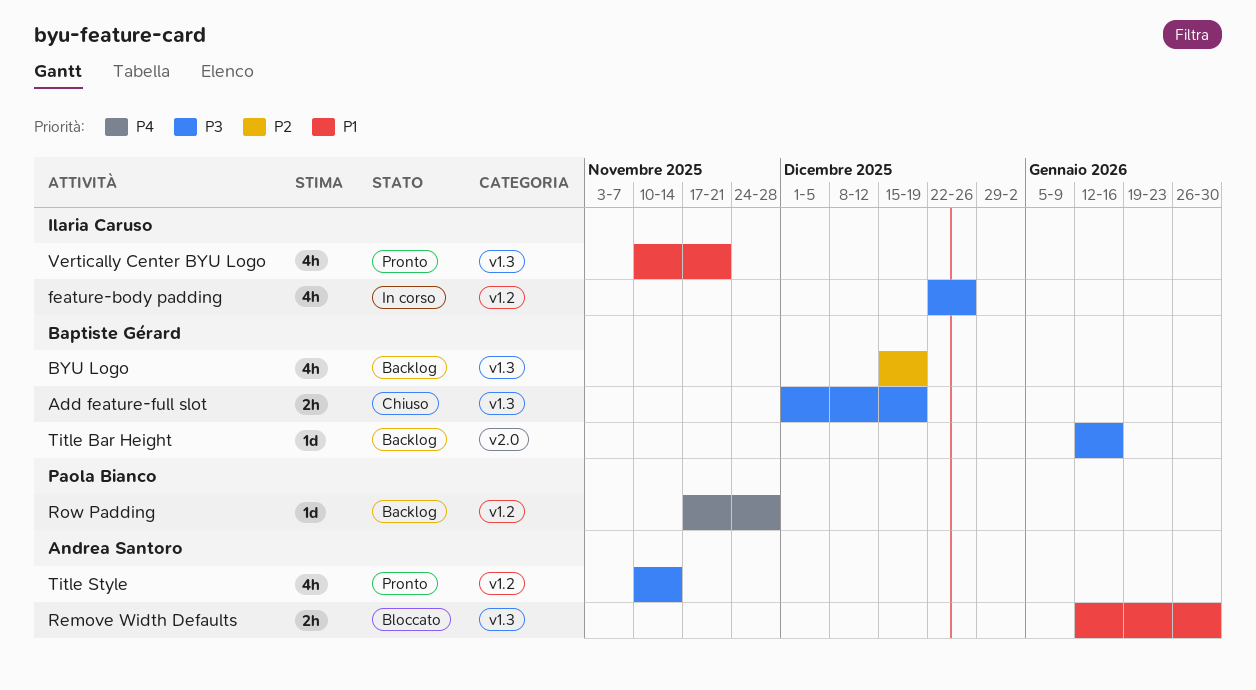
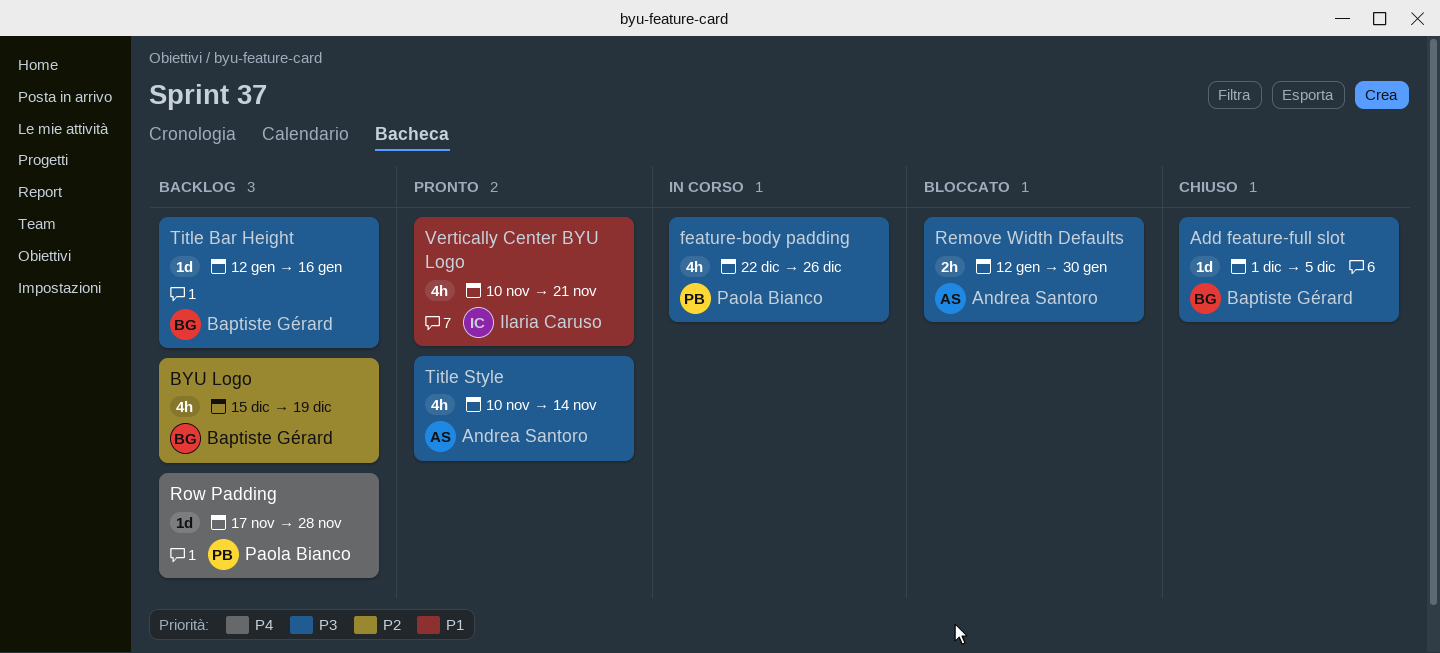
Add feature-full slot, estimate: 2h -> 1d
Add feature-full slot, due: Dec 19 -> Dec 5
feature-body padding, owner: Ilaria Caruso -> Paola Bianco
Remove Width Defaults, priority: P1 -> P3

